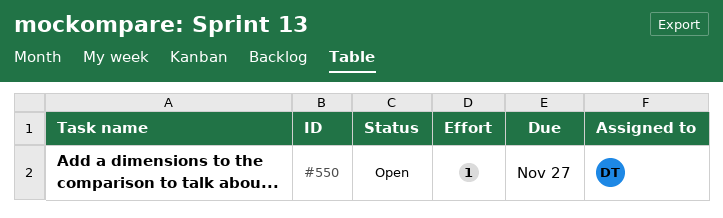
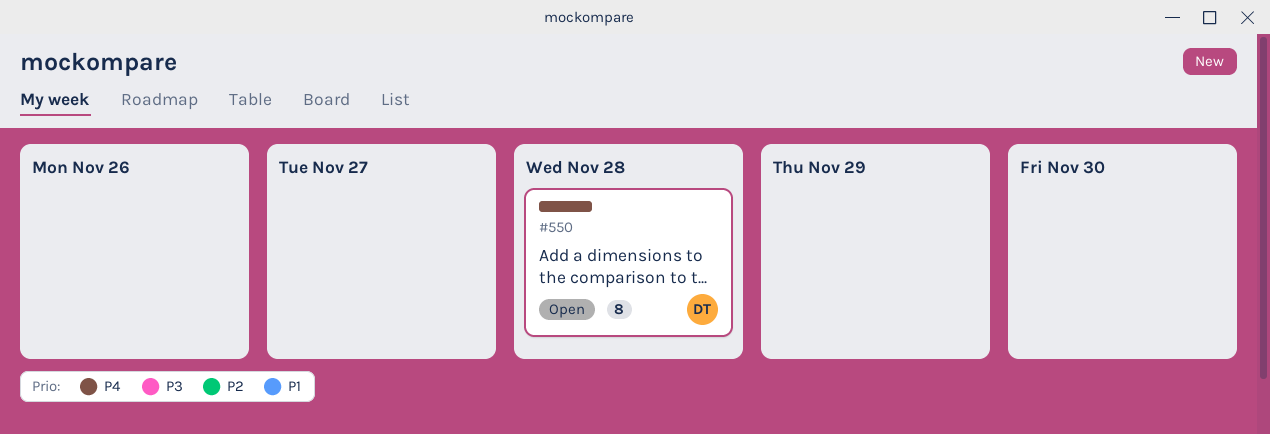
#550, estimate: 1 -> 8
#550, due: Nov 27 -> Nov 28

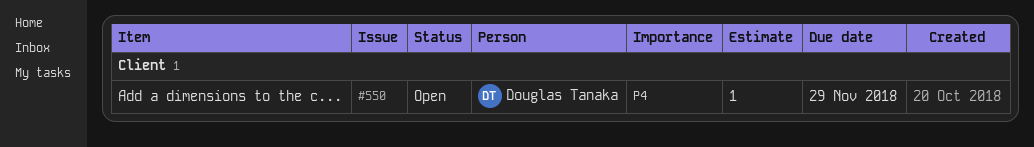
#550, estimate: 8 -> 1
#550, due: Nov 28 -> Nov 29

